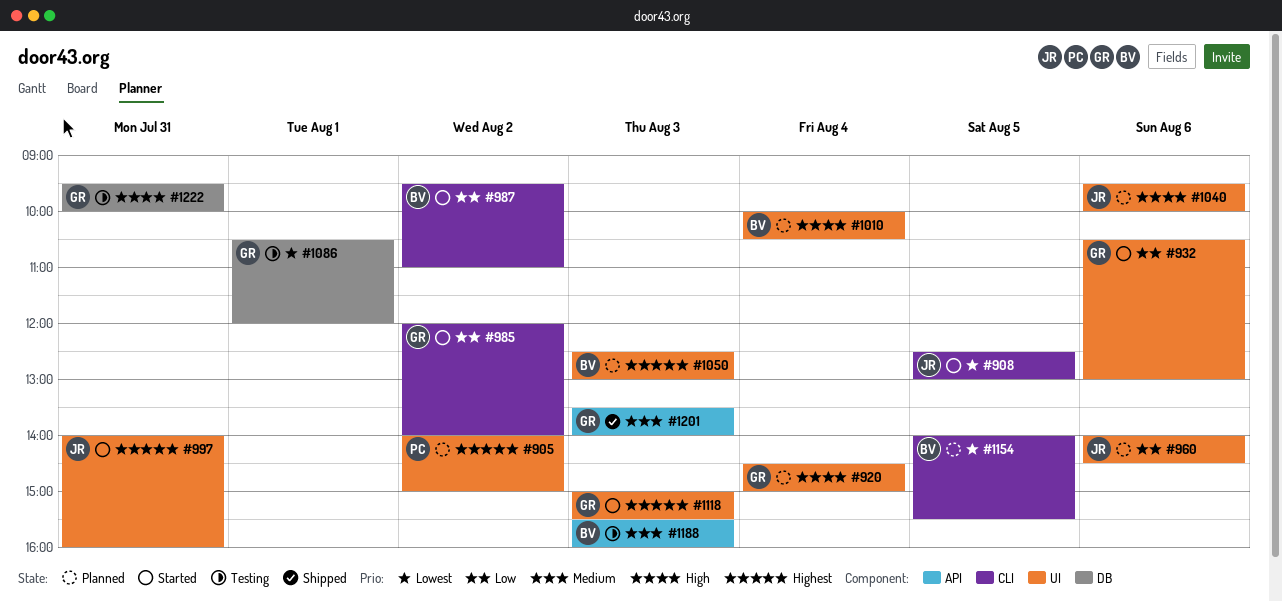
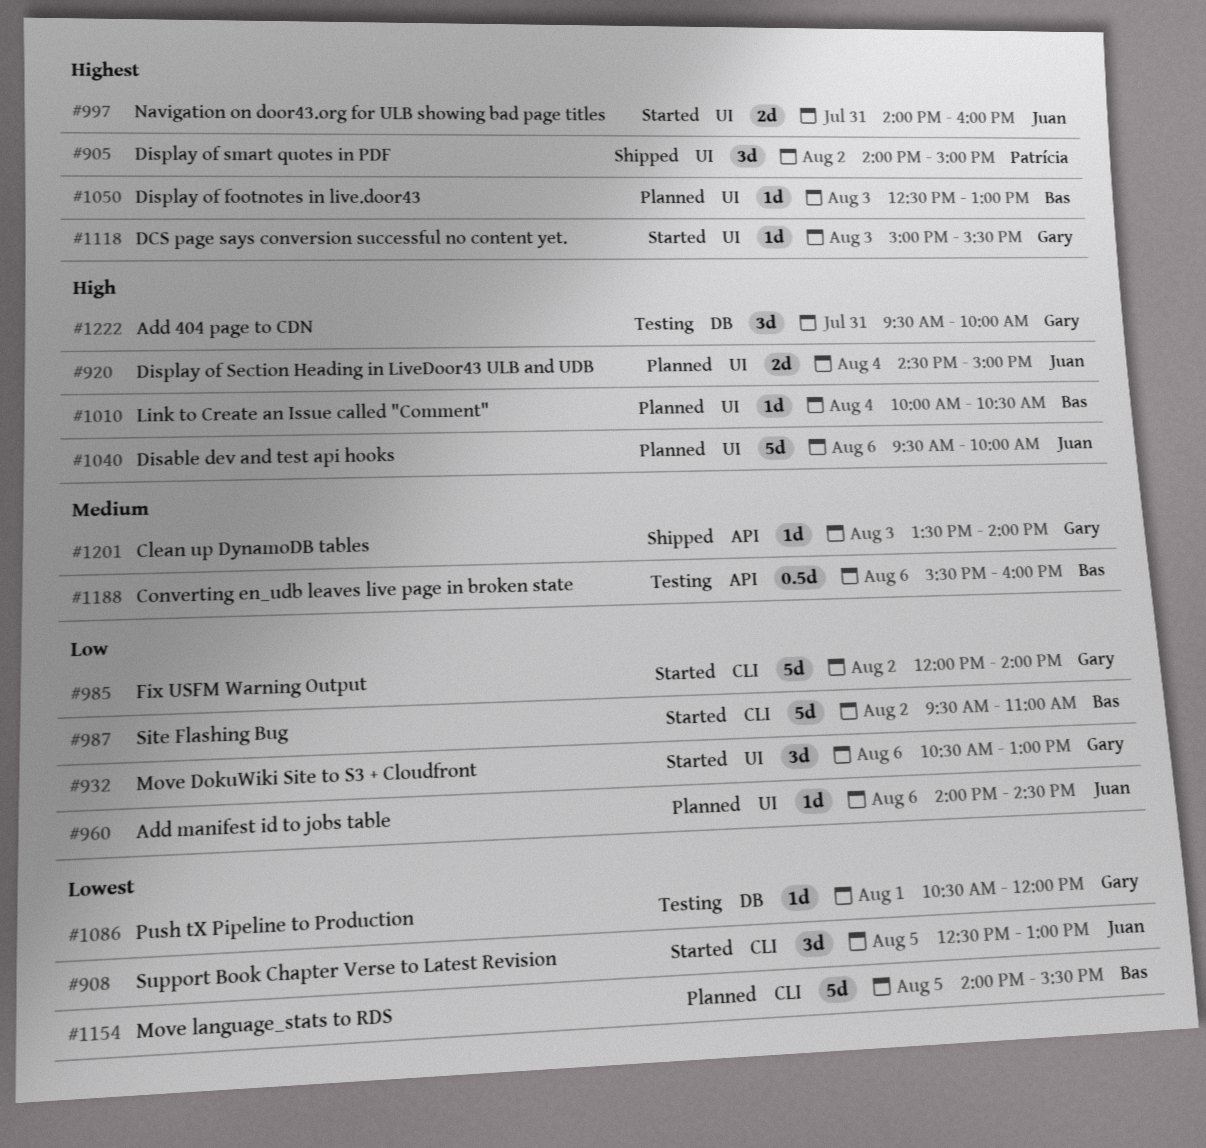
#905, status: Planned -> Shipped
#920, owner: Gary -> Juan
#1188, day: Aug 3 -> Aug 6

